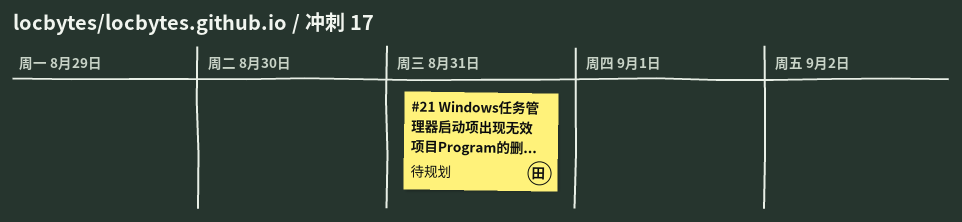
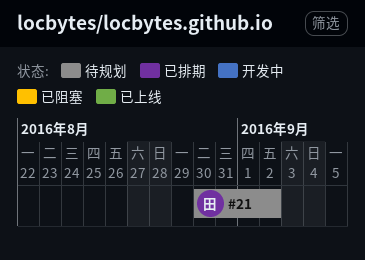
#21, due: Aug 31 -> Sep 2

